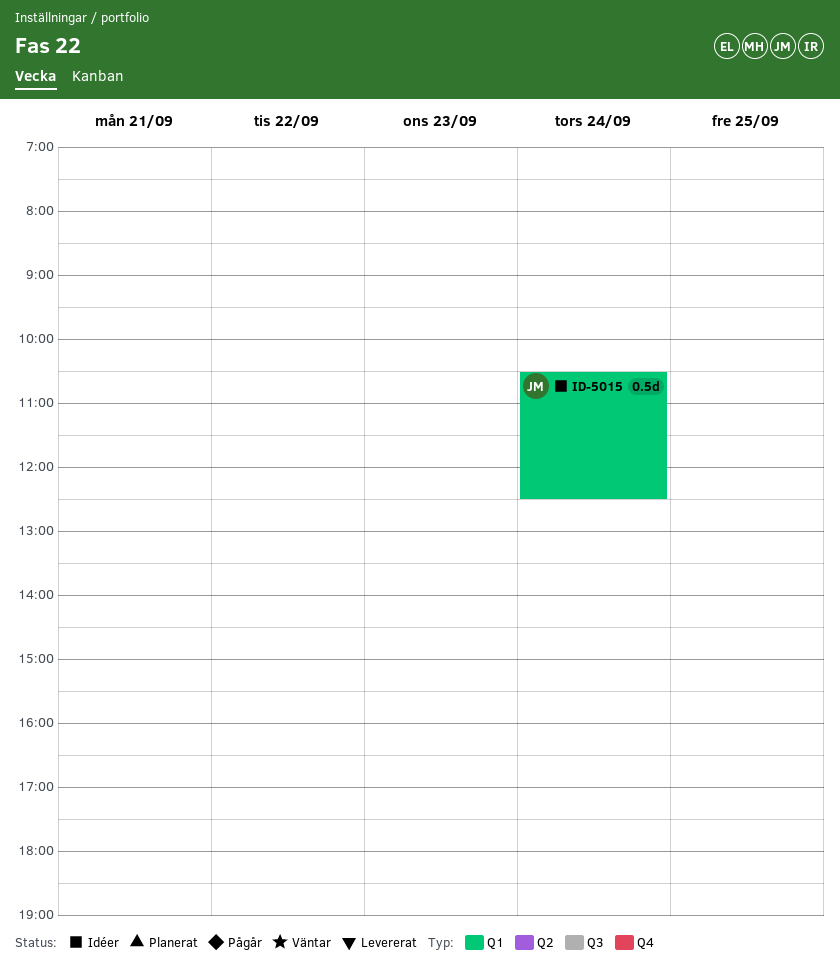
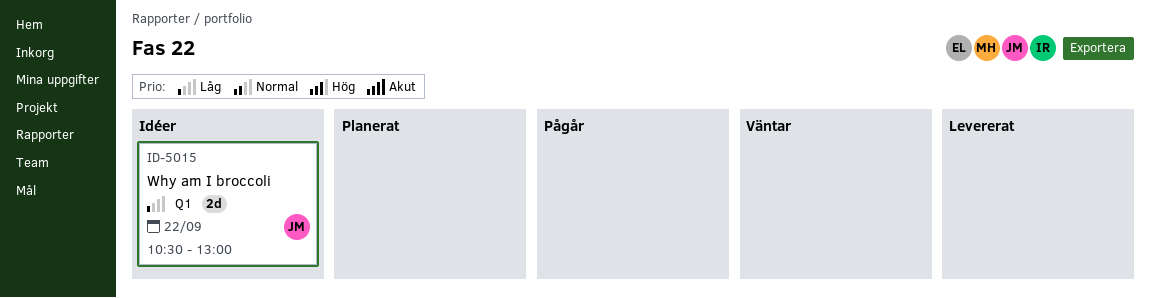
ID-5015, estimate: 0.5d -> 2d
ID-5015, day: Sep 24 -> Sep 22
ID-5015, ends: 12:30 -> 13:00

